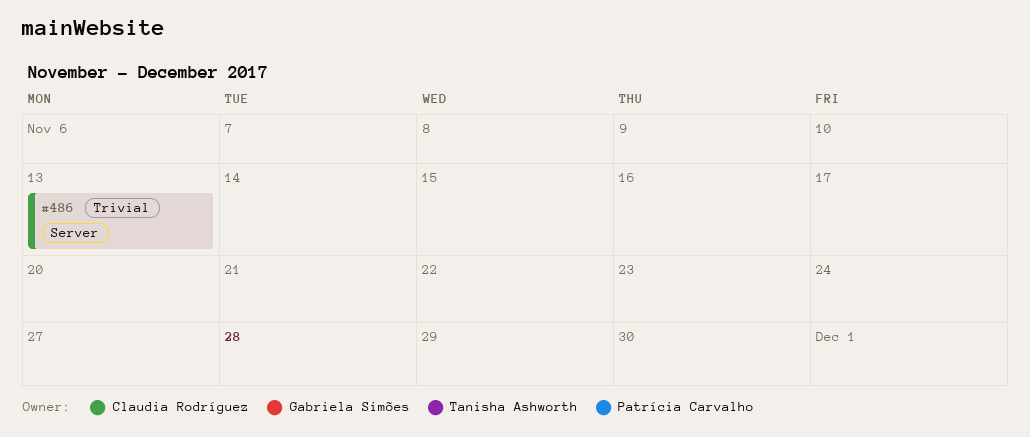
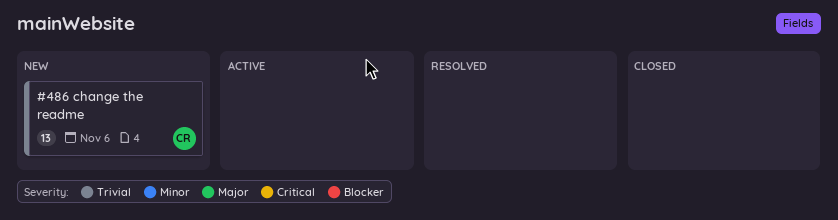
#486, due: Nov 13 -> Nov 6

